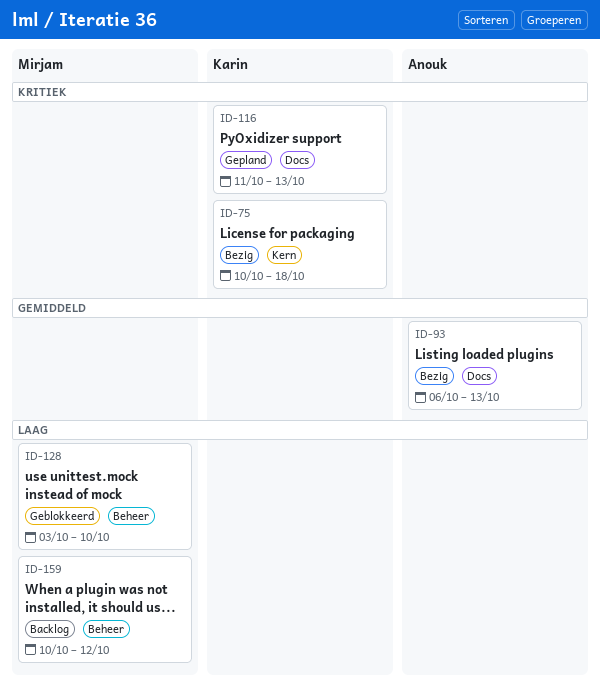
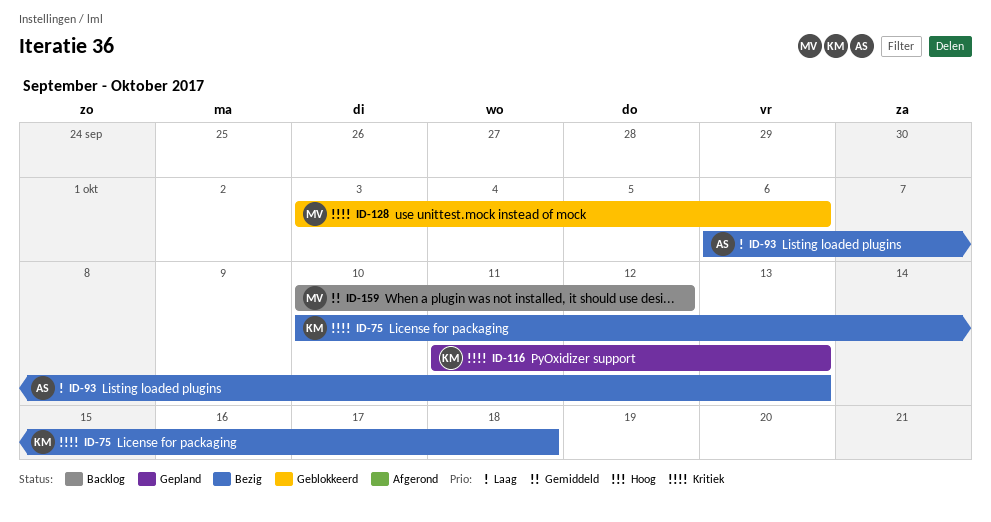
ID-93, priority: Gemiddeld -> Laag
ID-128, priority: Laag -> Kritiek
ID-128, due: Oct 10 -> Oct 6
ID-159, priority: Laag -> Gemiddeld

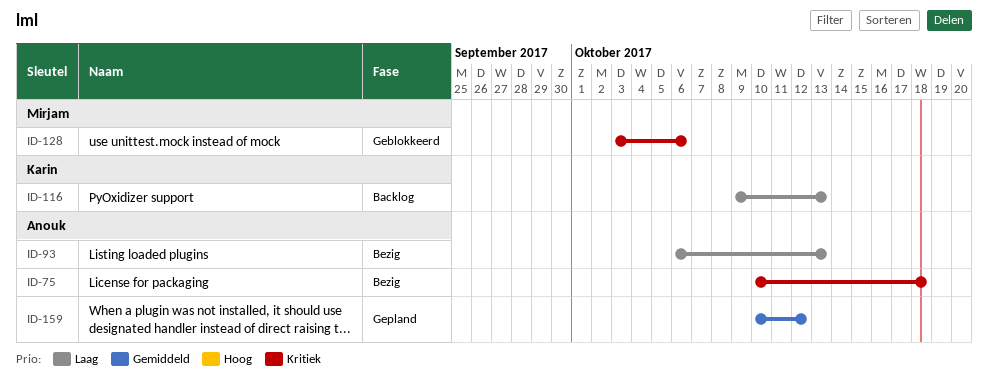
ID-75, owner: Karin -> Anouk
ID-116, status: Gepland -> Backlog
ID-116, priority: Kritiek -> Laag
ID-116, start: Oct 11 -> Oct 9
ID-159, status: Backlog -> Gepland
ID-159, owner: Mirjam -> Anouk

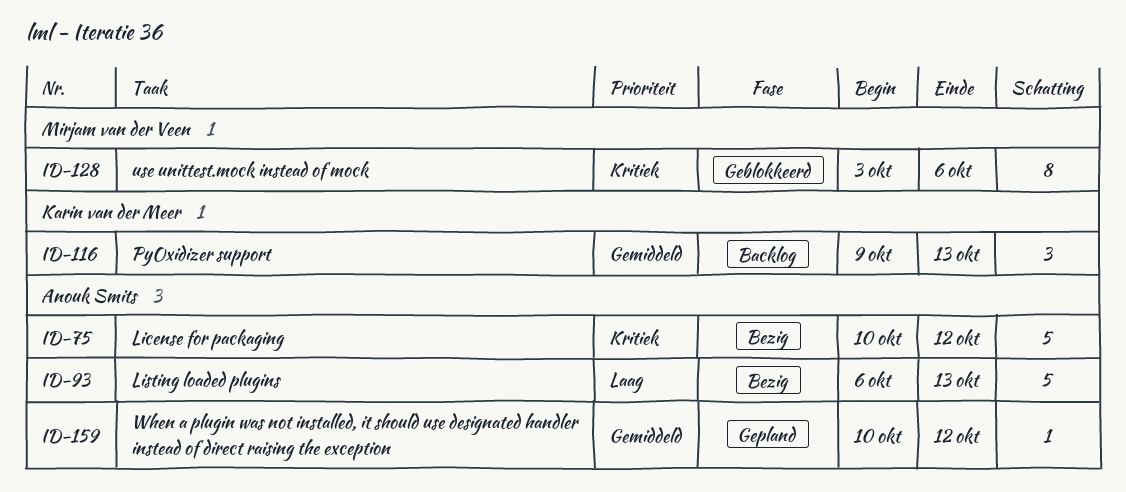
ID-75, due: Oct 18 -> Oct 12
ID-116, priority: Laag -> Gemiddeld

